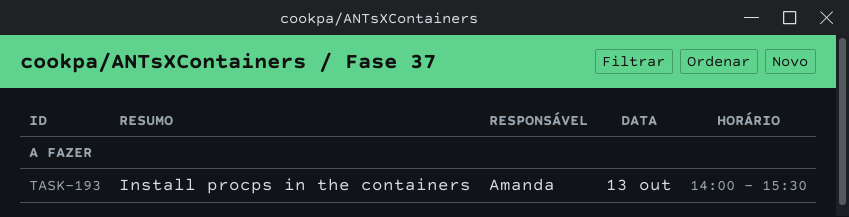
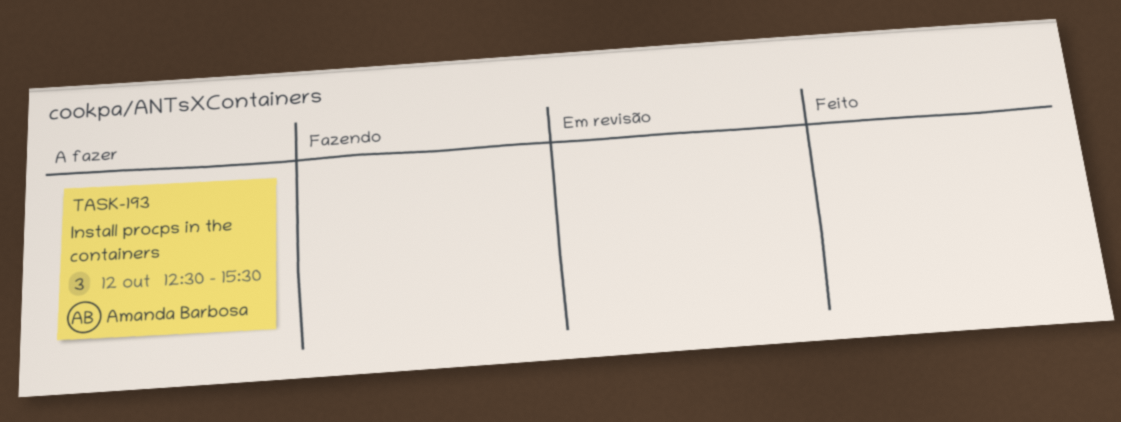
TASK-193, day: Oct 13 -> Oct 12
TASK-193, begins: 14:00 -> 12:30

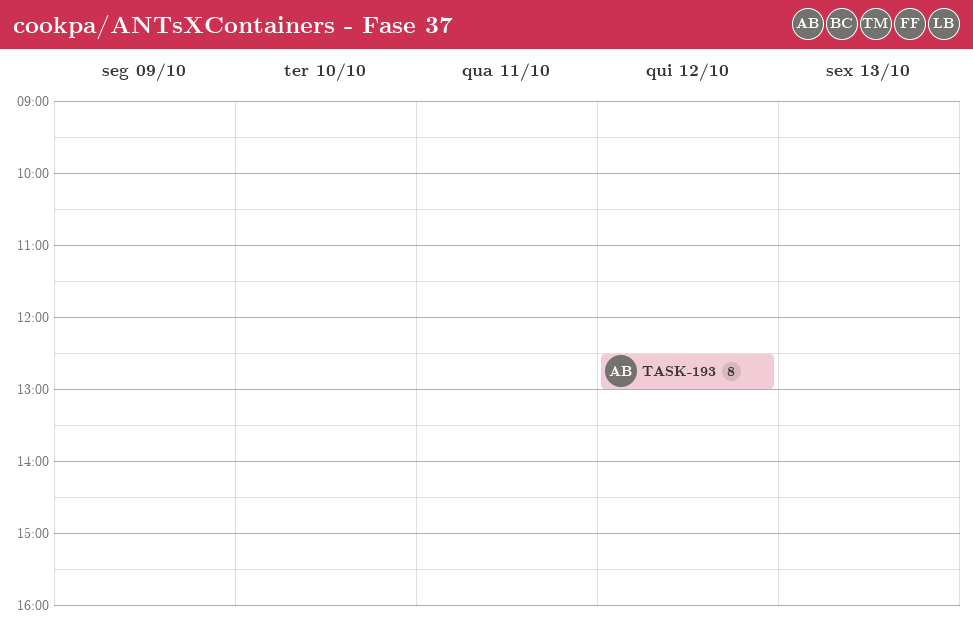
TASK-193, estimate: 3 -> 8
TASK-193, ends: 15:30 -> 13:00

